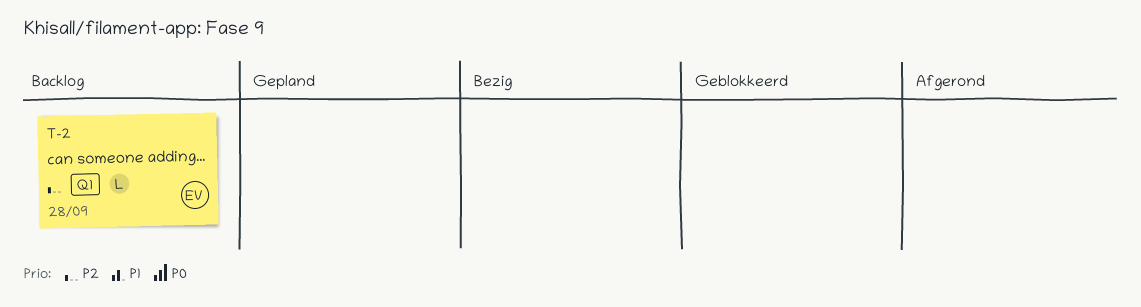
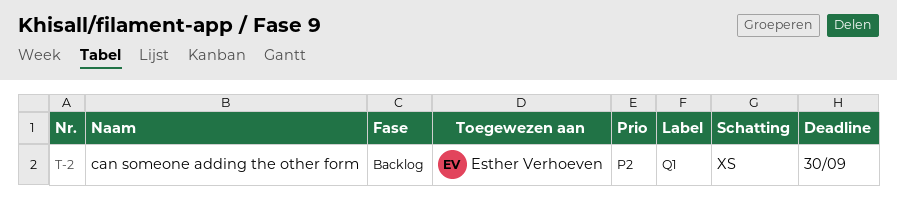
T-2, estimate: L -> XS
T-2, due: Sep 28 -> Sep 30

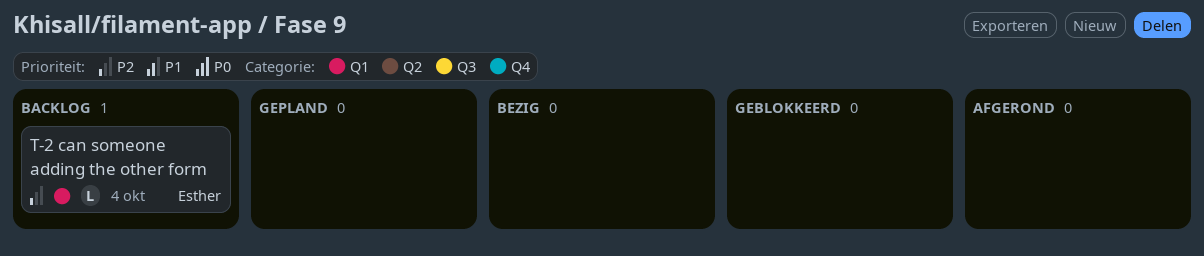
T-2, estimate: XS -> L
T-2, due: Sep 30 -> Oct 4

